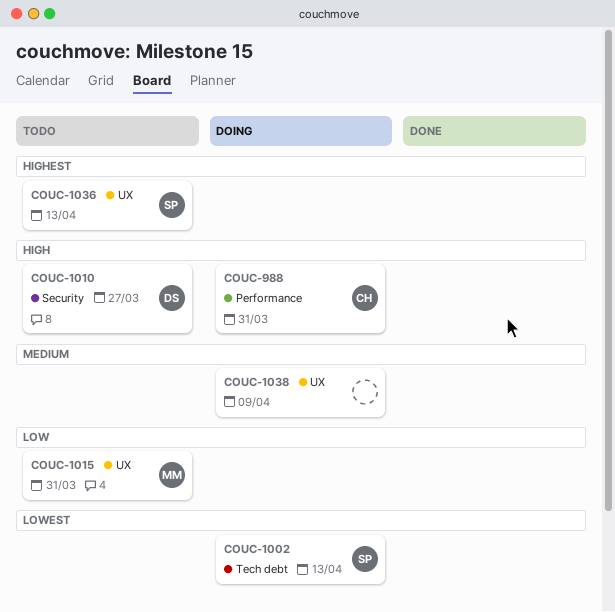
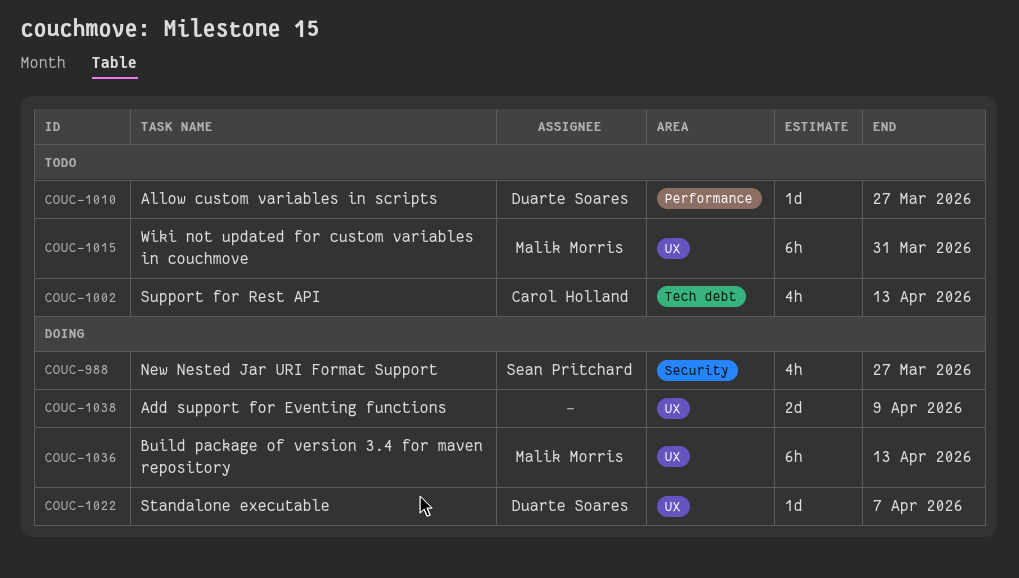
COUC-988, owner: Carol Holland -> Sean Pritchard
COUC-988, label: Performance -> Security
COUC-988, due: Mar 31 -> Mar 27
COUC-1002, status: Doing -> Todo
COUC-1002, owner: Sean Pritchard -> Carol Holland
COUC-1010, label: Security -> Performance
COUC-1022: none -> present
COUC-1036, status: Todo -> Doing
COUC-1036, owner: Sean Pritchard -> Malik Morris

